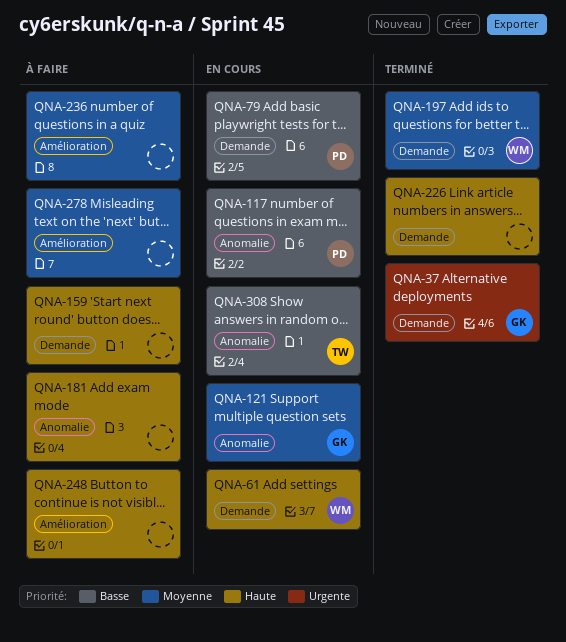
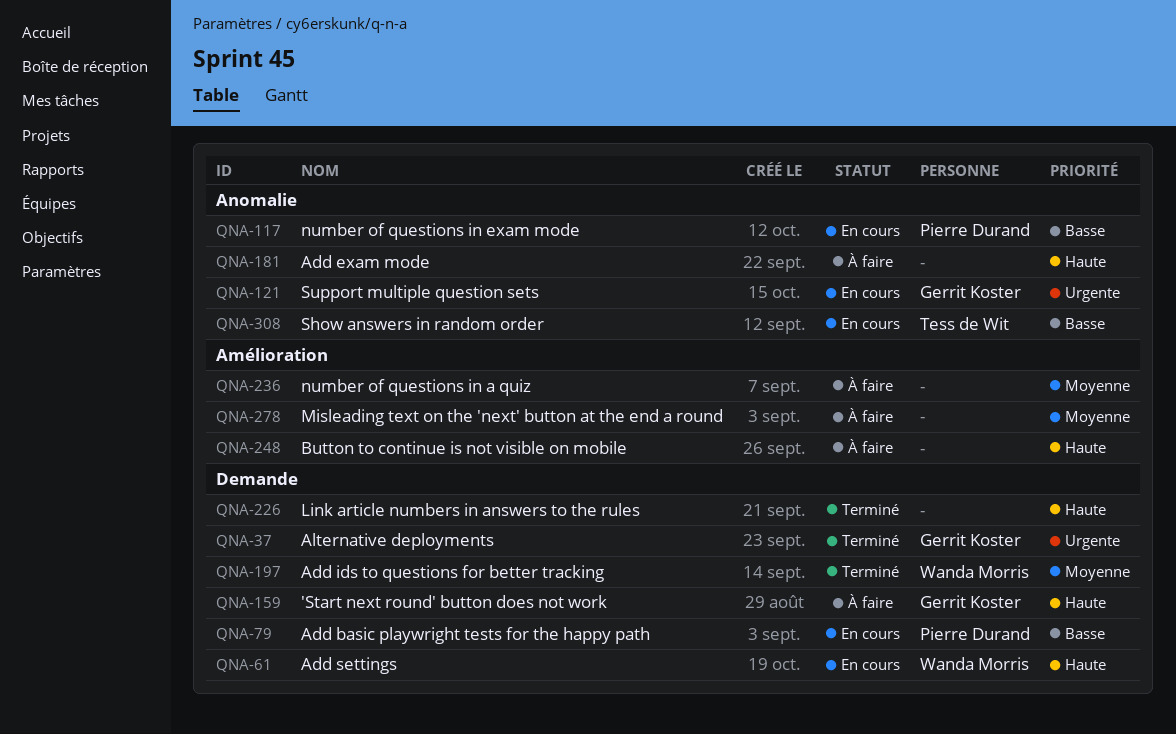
QNA-121, priority: Moyenne -> Urgente
QNA-159, owner: none -> Gerrit Koster

